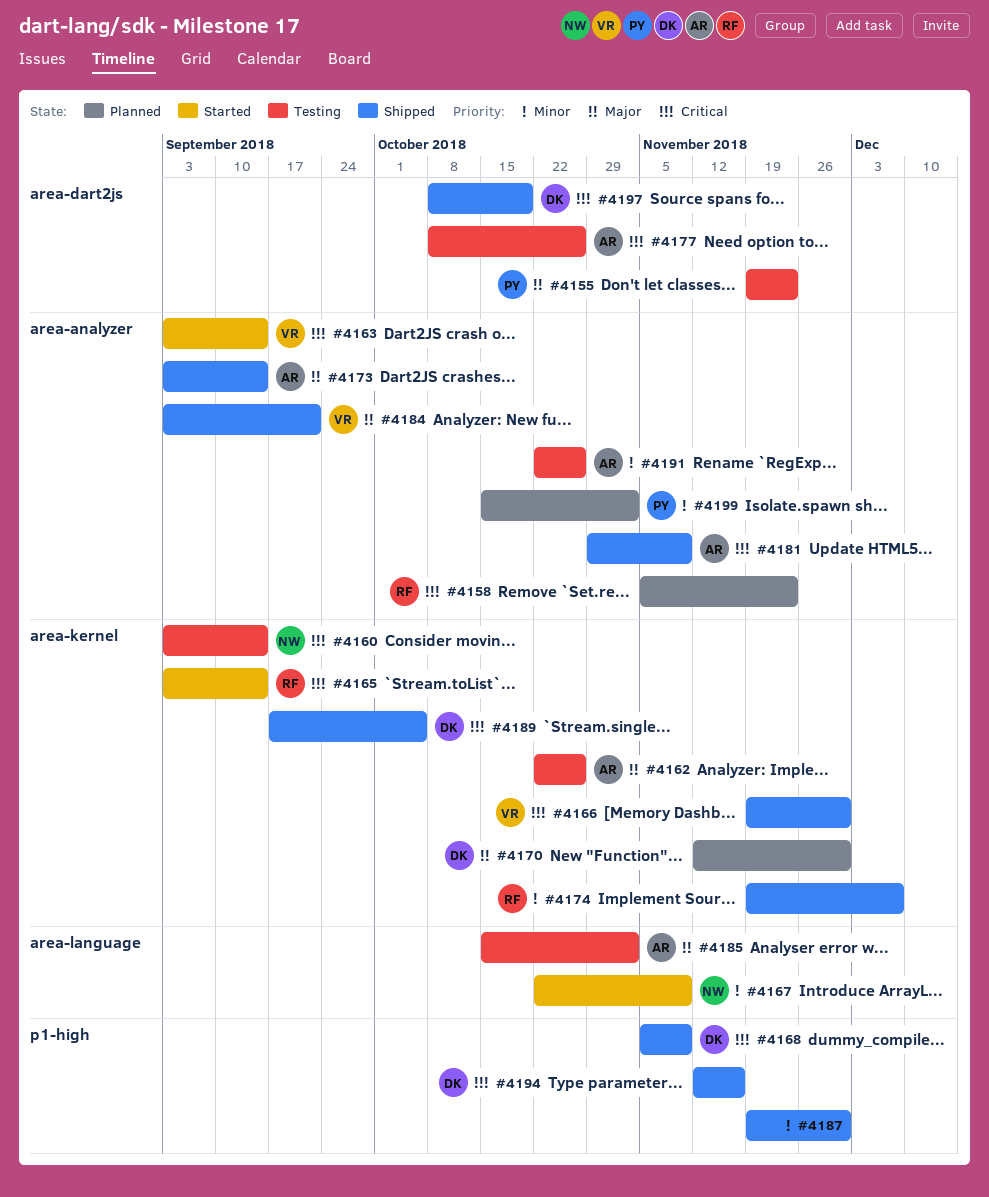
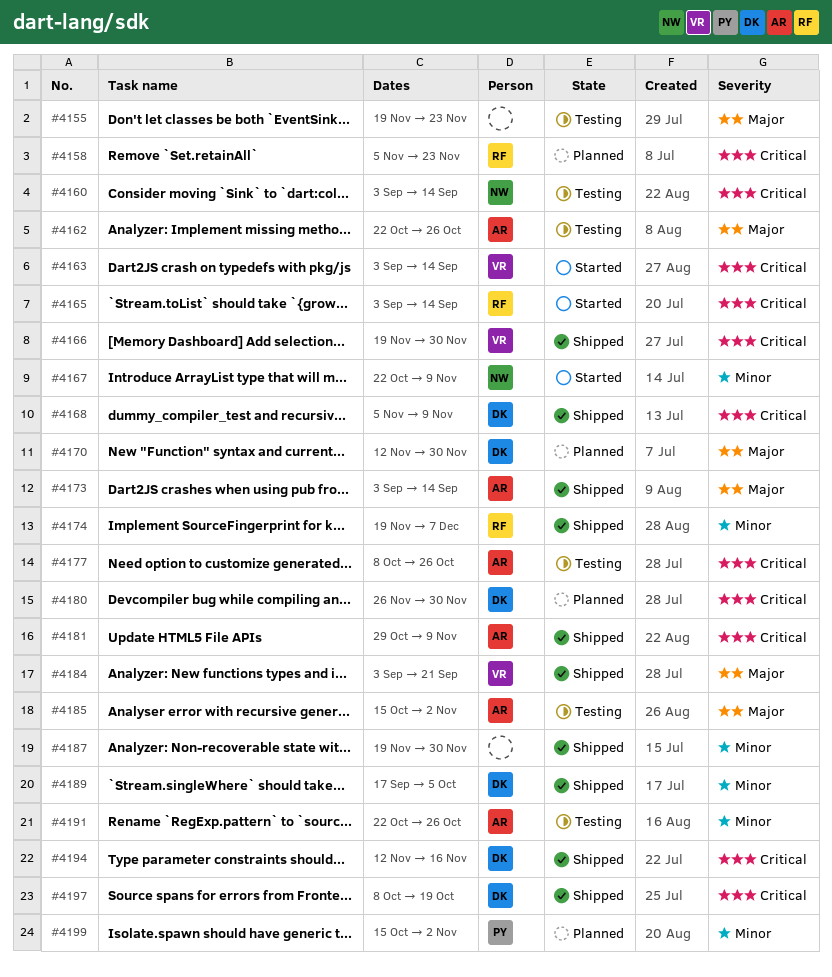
#4155, owner: PY -> none
#4180: none -> present
#4189, priority: Critical -> Minor

